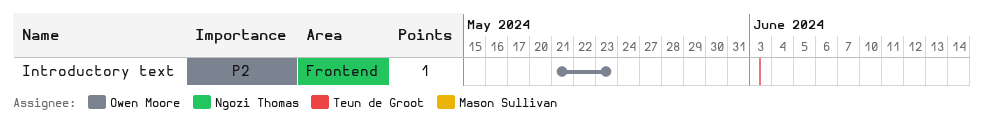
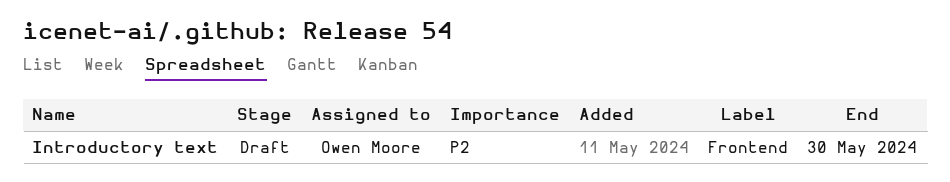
Introductory text, due: May 23 -> May 30

